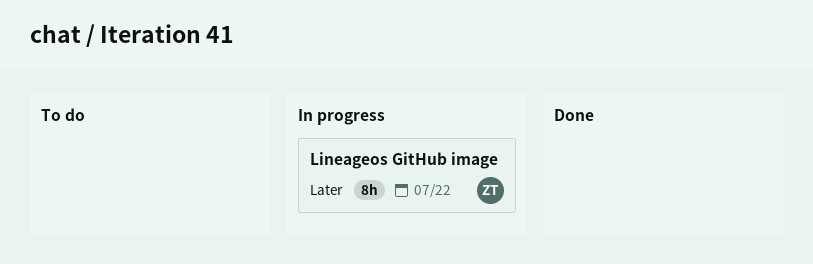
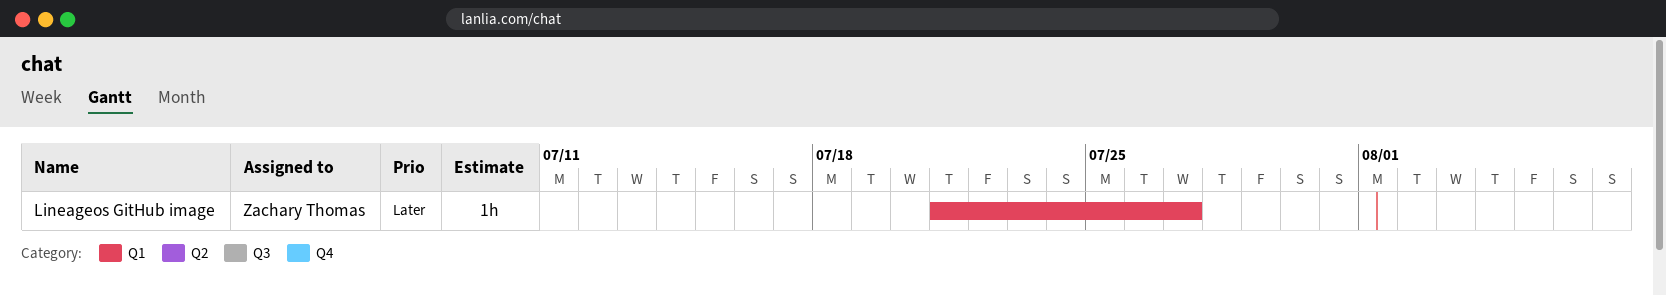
Lineageos GitHub image, estimate: 8h -> 1h
Lineageos GitHub image, due: Jul 22 -> Jul 27

